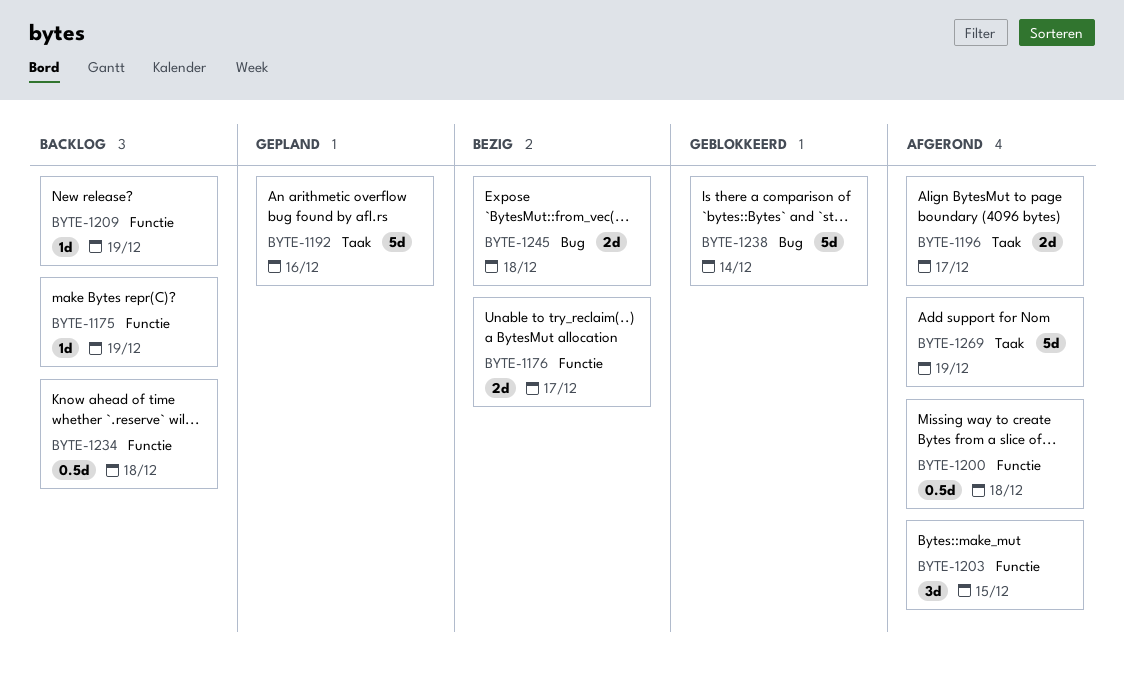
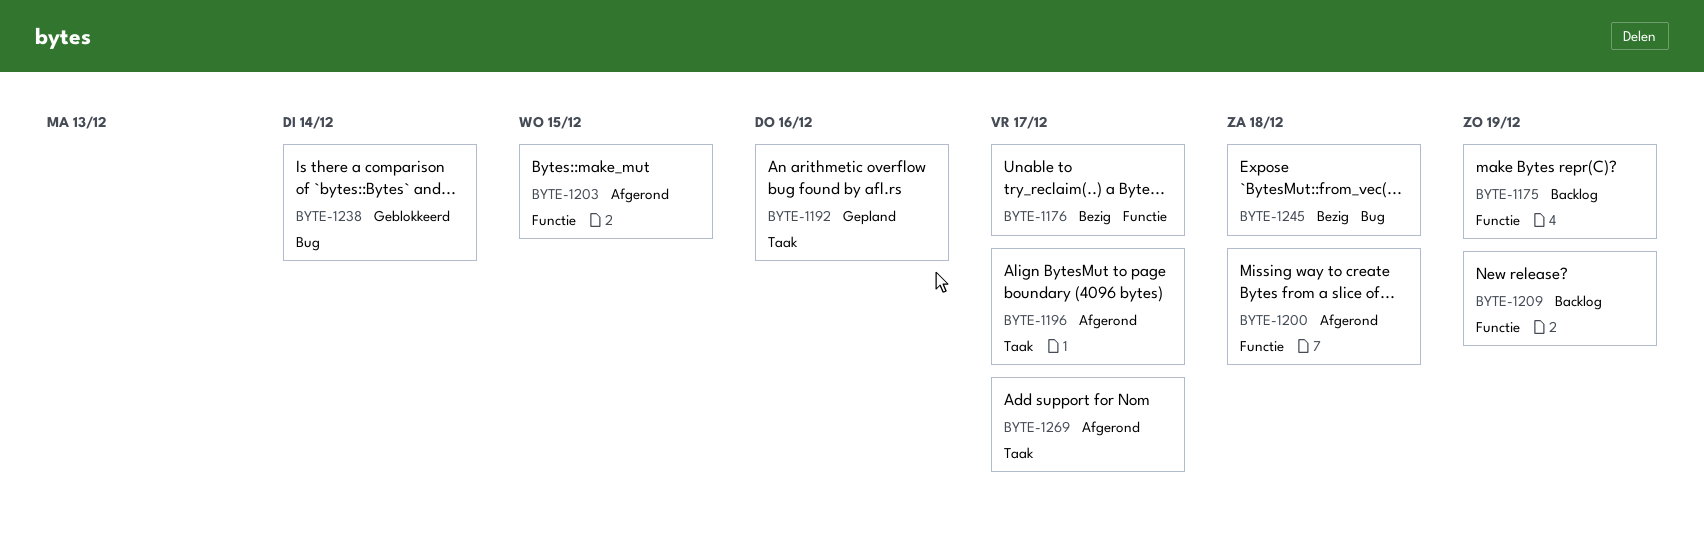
BYTE-1234: present -> none
BYTE-1269, due: Dec 19 -> Dec 17

